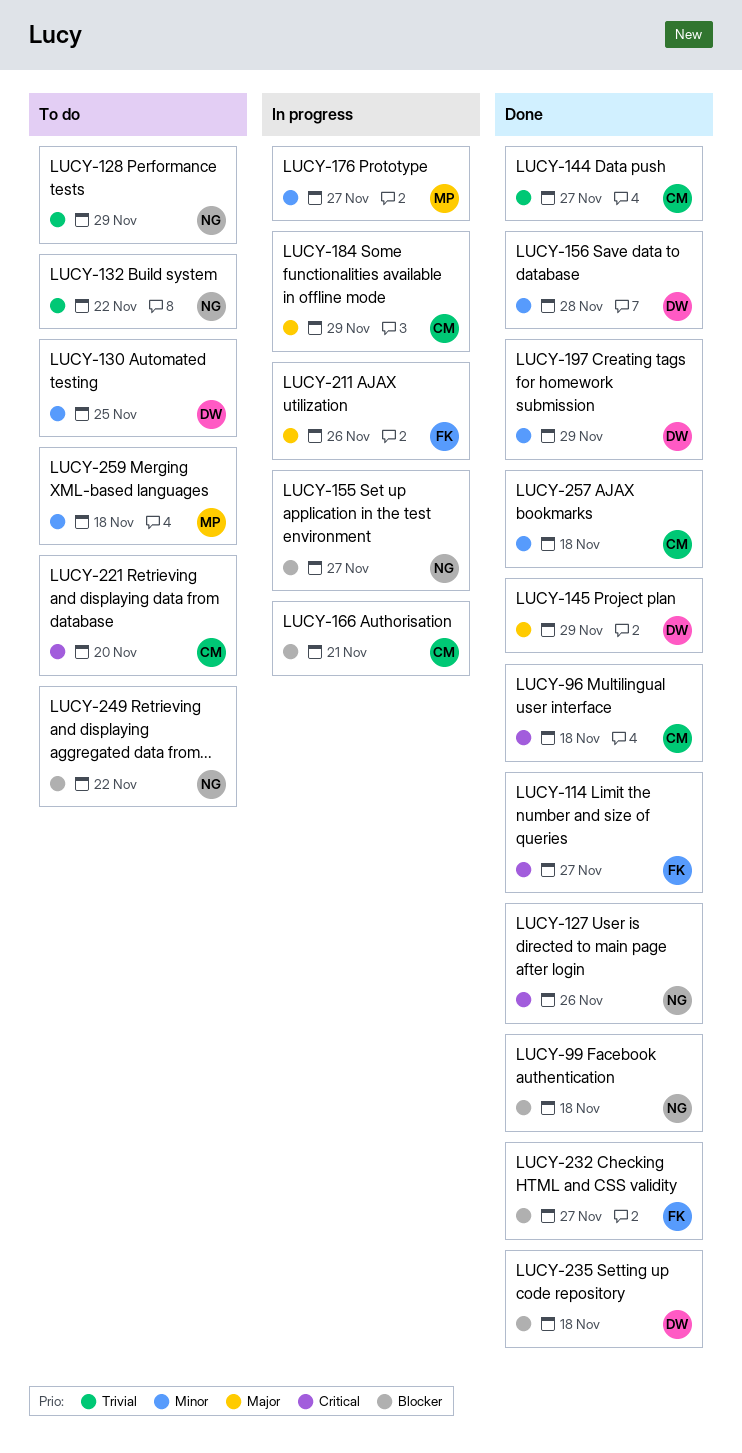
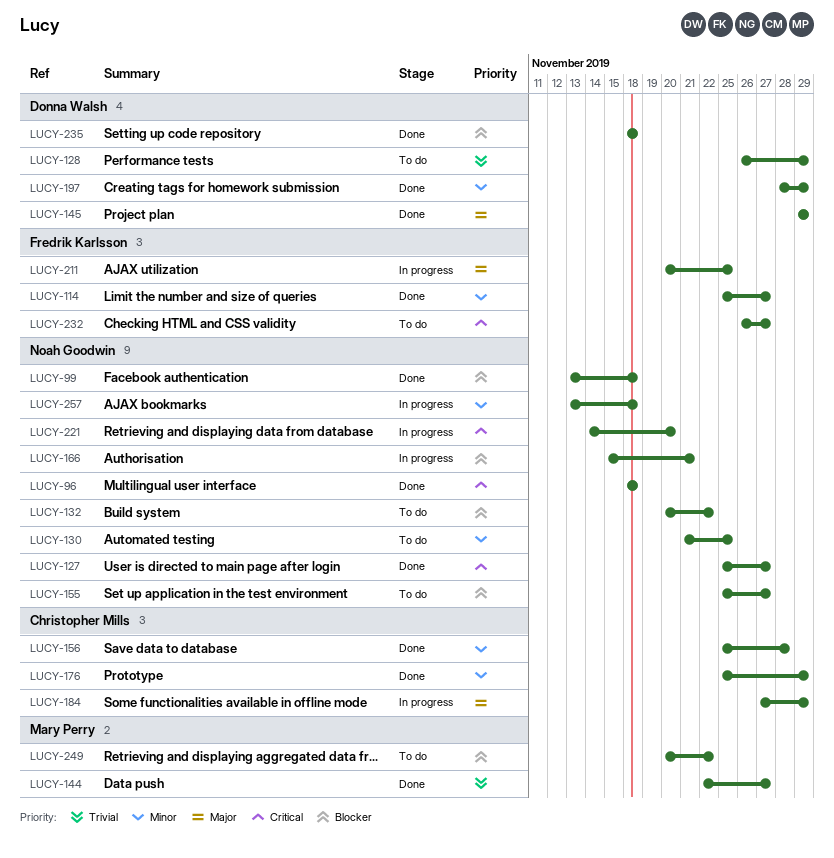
LUCY-96, owner: Christopher Mills -> Noah Goodwin
LUCY-114, priority: Critical -> Minor
LUCY-127, due: Nov 26 -> Nov 27
LUCY-128, owner: Noah Goodwin -> Donna Walsh
LUCY-130, owner: Donna Walsh -> Noah Goodwin
LUCY-132, priority: Trivial -> Blocker
LUCY-144, owner: Christopher Mills -> Mary Perry
LUCY-155, status: In progress -> To do
LUCY-156, owner: Donna Walsh -> Christopher Mills
LUCY-166, owner: Christopher Mills -> Noah Goodwin
LUCY-176, status: In progress -> Done
LUCY-176, owner: Mary Perry -> Christopher Mills
LUCY-176, due: Nov 27 -> Nov 29
LUCY-211, due: Nov 26 -> Nov 25
LUCY-221, status: To do -> In progress
LUCY-221, owner: Christopher Mills -> Noah Goodwin
LUCY-232, status: Done -> To do
LUCY-232, priority: Blocker -> Critical
LUCY-249, owner: Noah Goodwin -> Mary Perry
LUCY-257, status: Done -> In progress
LUCY-257, owner: Christopher Mills -> Noah Goodwin
LUCY-259: present -> none

